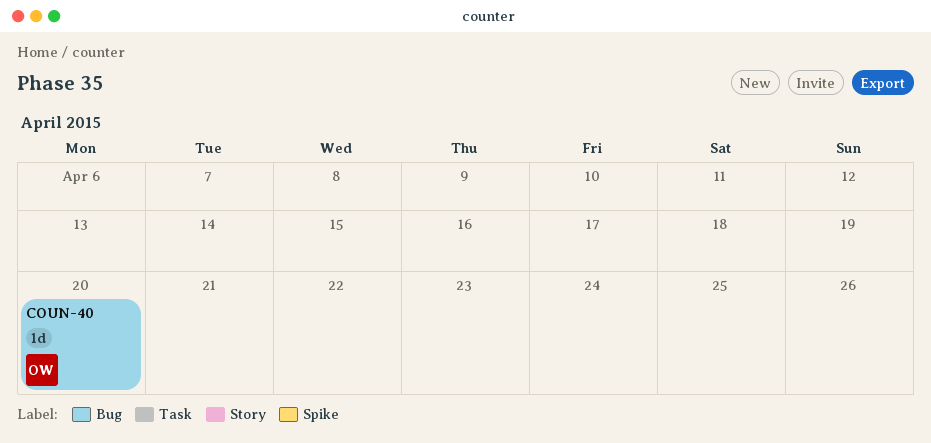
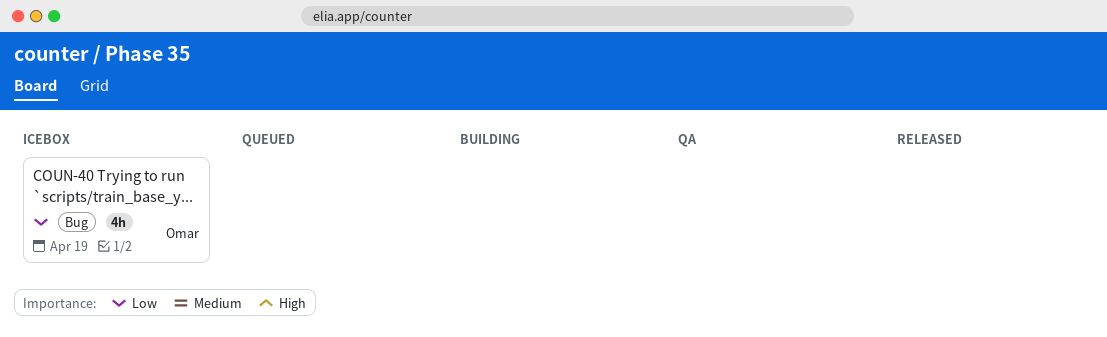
COUN-40, estimate: 1d -> 4h
COUN-40, due: Apr 20 -> Apr 19

